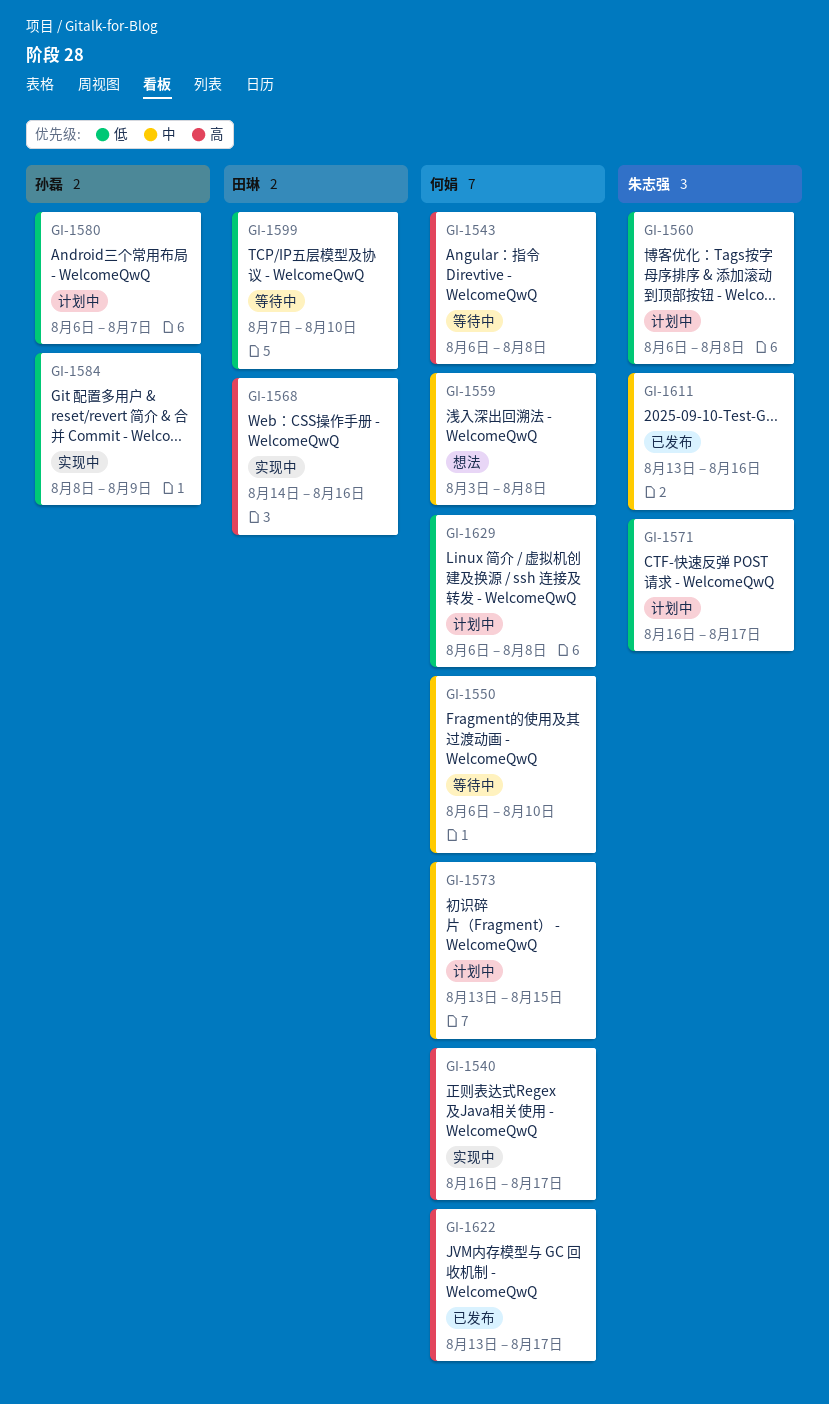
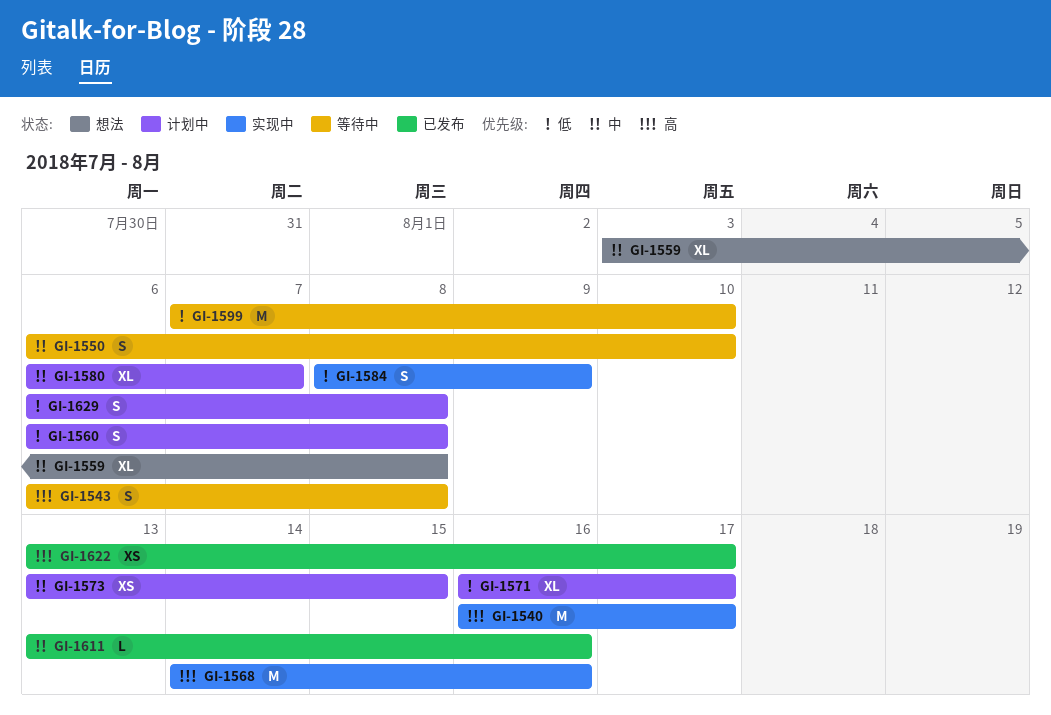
GI-1580, priority: 低 -> 中

